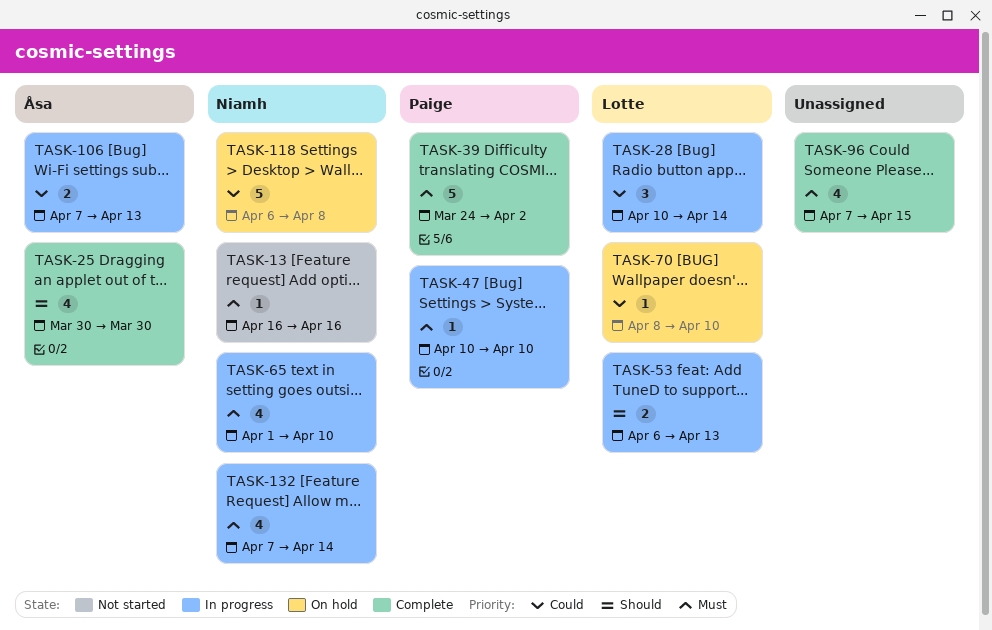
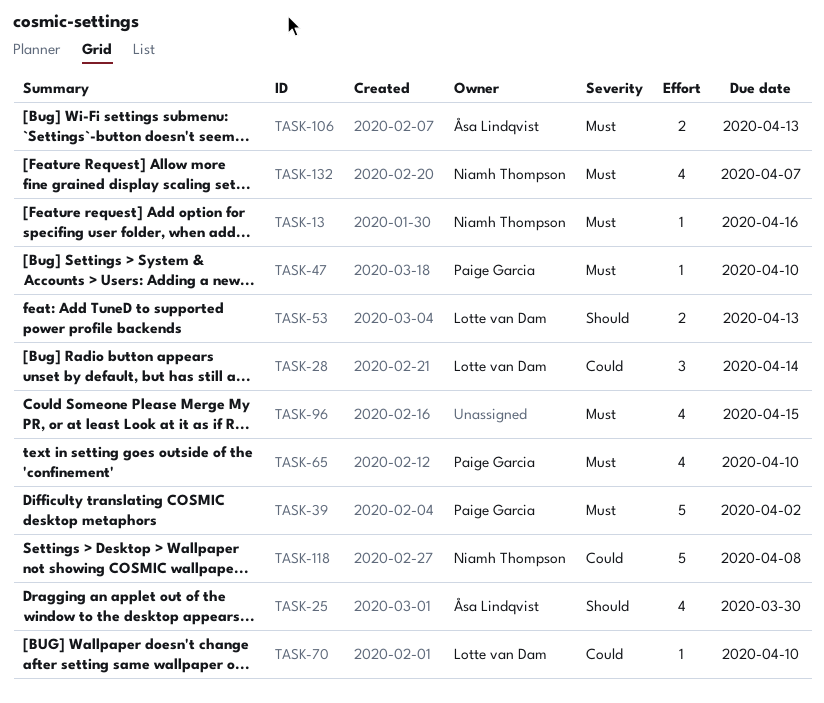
TASK-65, owner: Niamh Thompson -> Paige Garcia
TASK-106, priority: Could -> Must
TASK-132, due: Apr 14 -> Apr 7

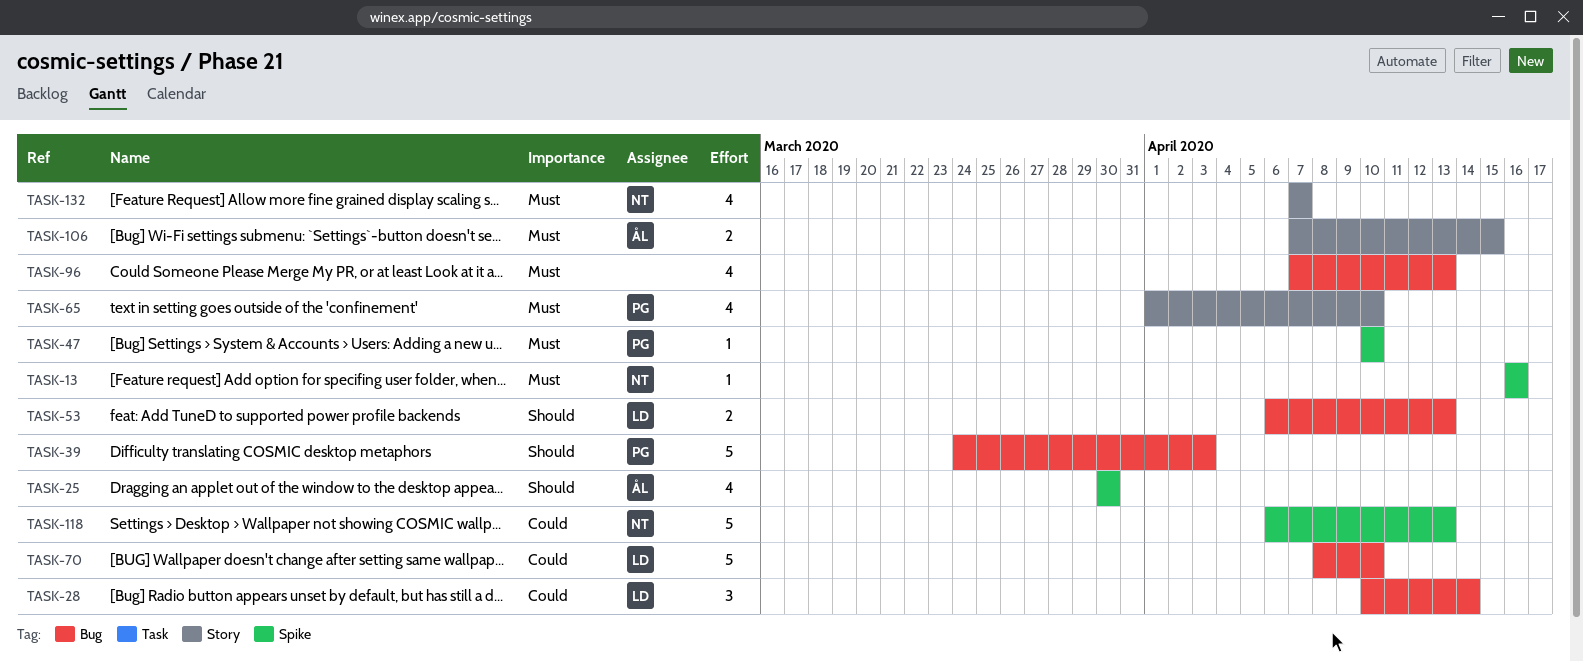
TASK-39, priority: Must -> Should
TASK-39, due: Apr 2 -> Apr 3
TASK-70, estimate: 1 -> 5
TASK-96, due: Apr 15 -> Apr 13
TASK-106, due: Apr 13 -> Apr 15
TASK-118, due: Apr 8 -> Apr 13

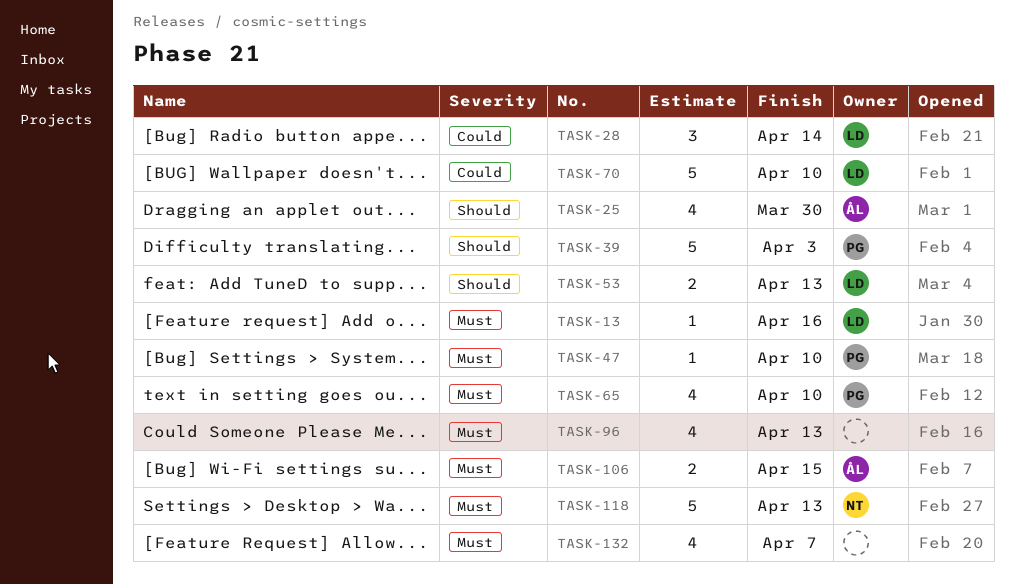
TASK-13, owner: NT -> LD
TASK-118, priority: Could -> Must
TASK-132, owner: NT -> none

